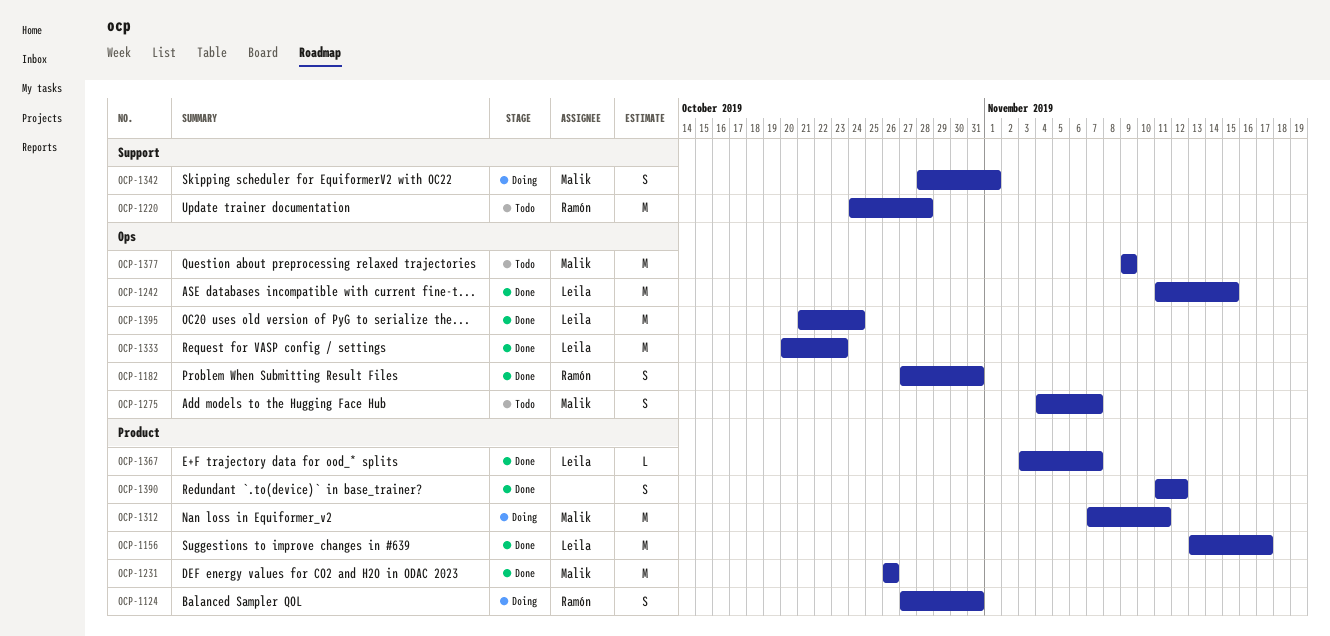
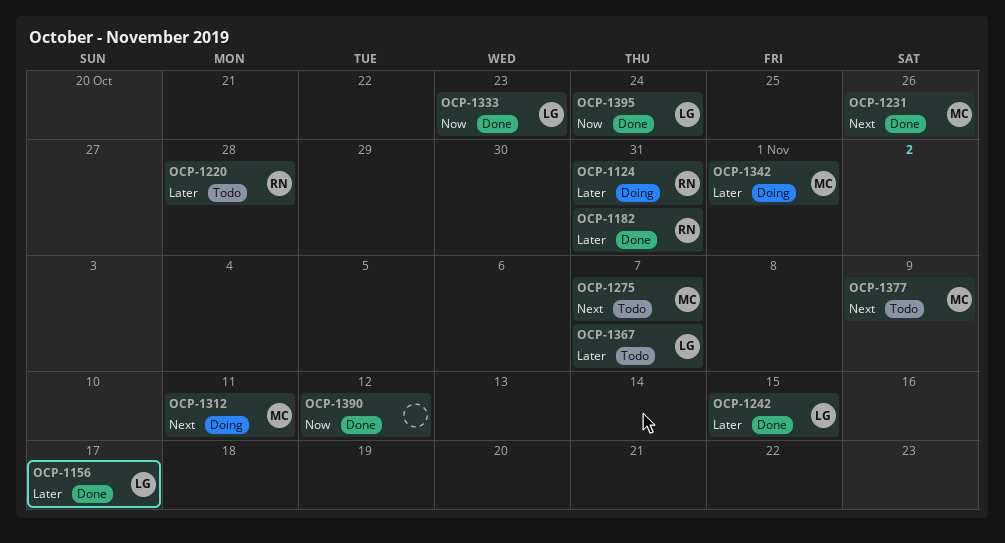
OCP-1367, status: Done -> Todo

